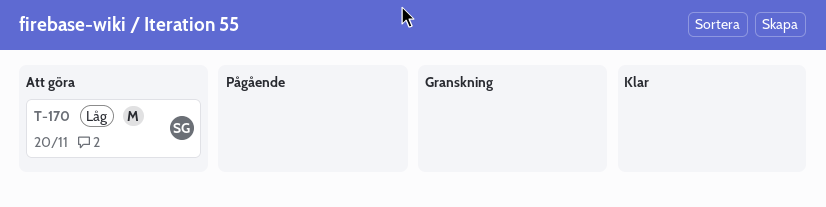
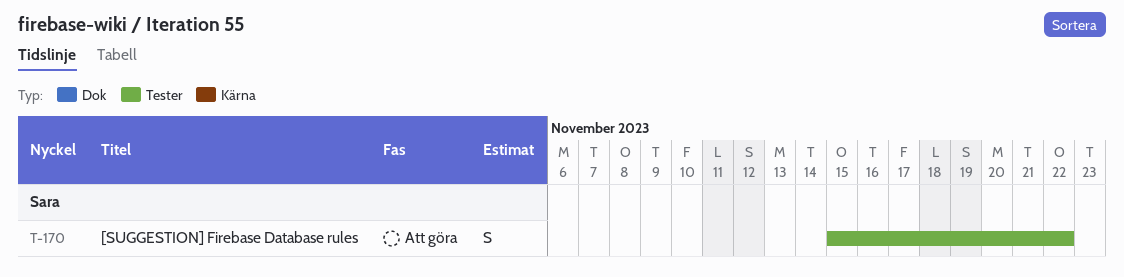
T-170, estimate: M -> S
T-170, due: Nov 20 -> Nov 22

